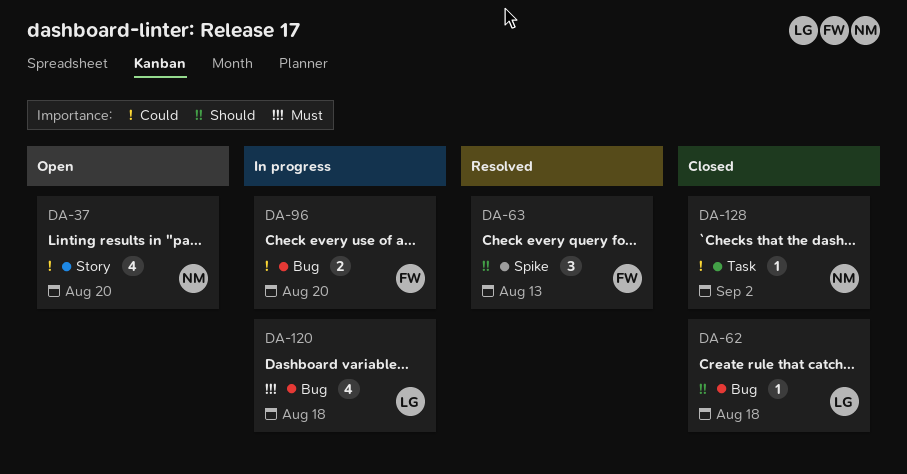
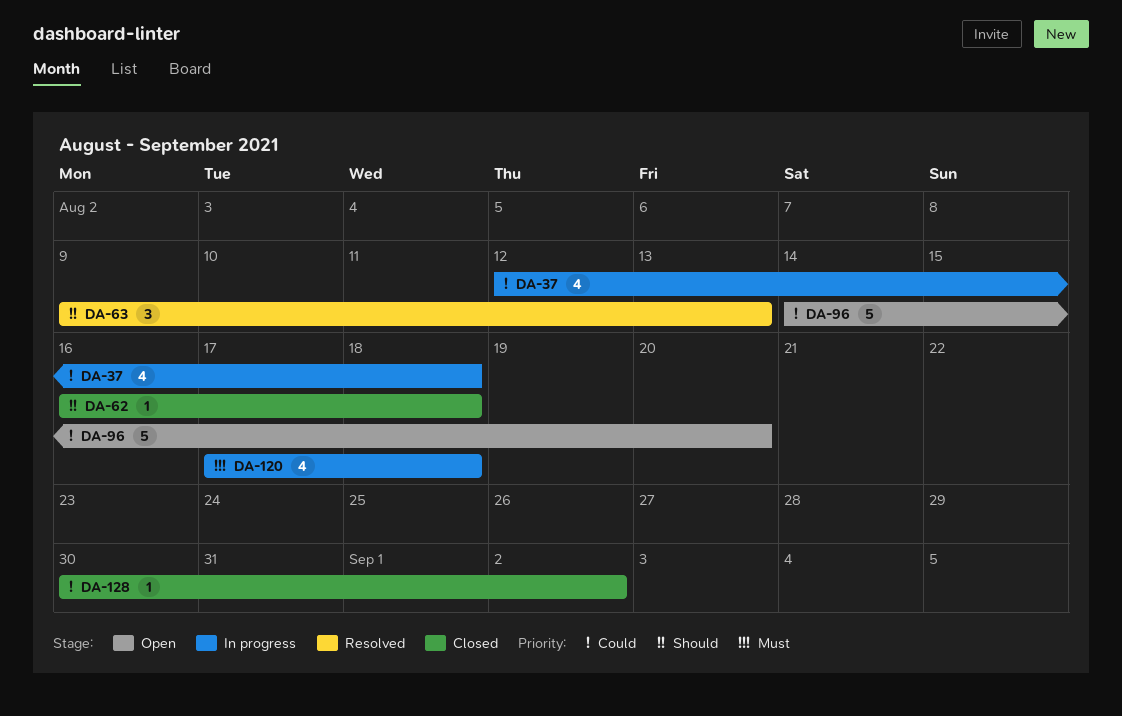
DA-37, status: Open -> In progress
DA-37, due: Aug 20 -> Aug 18
DA-96, status: In progress -> Open
DA-96, estimate: 2 -> 5

